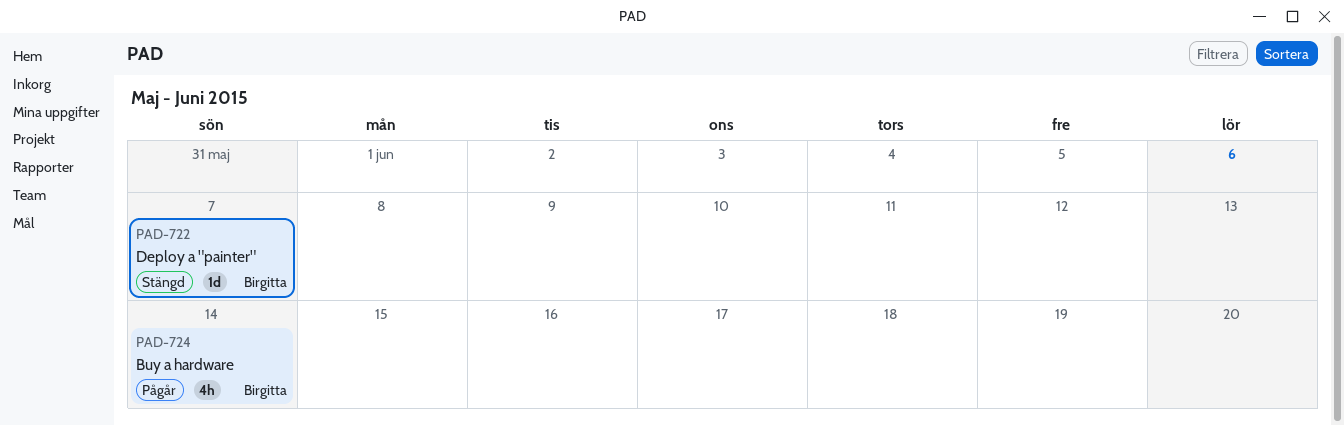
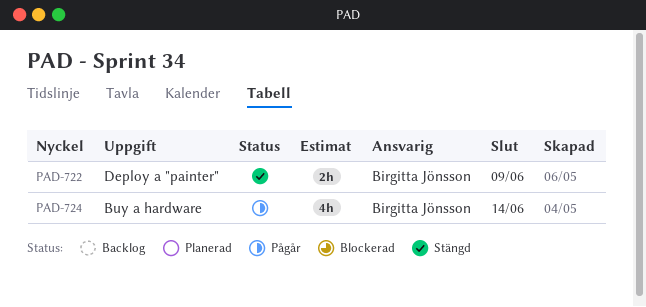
PAD-722, estimate: 1d -> 2h
PAD-722, due: Jun 7 -> Jun 9

